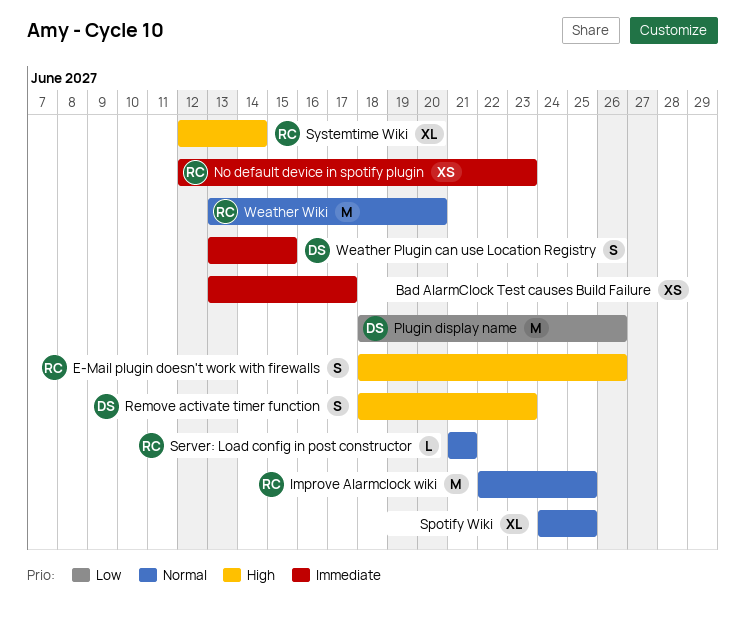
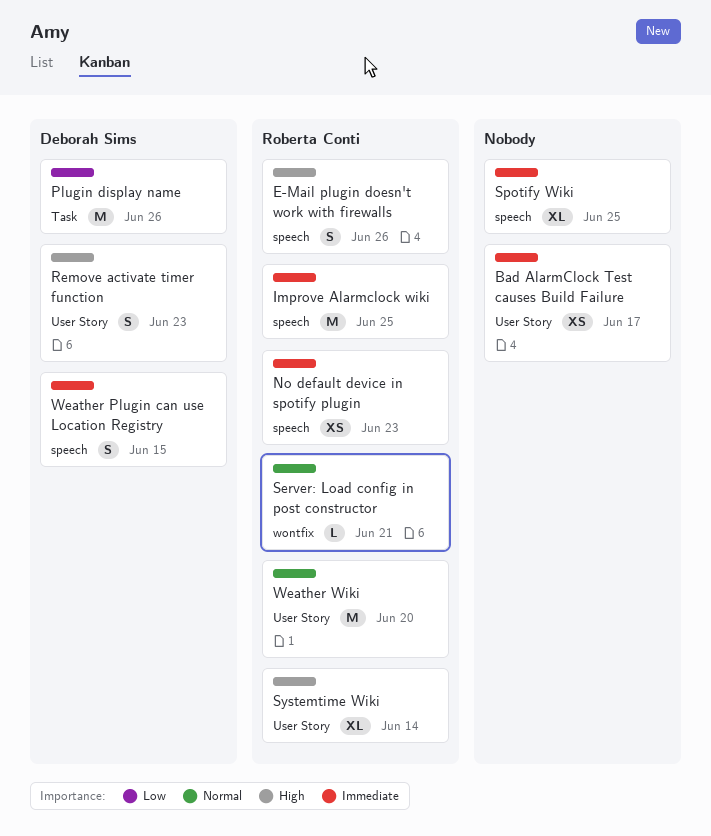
Improve Alarmclock wiki, priority: Normal -> Immediate
Spotify Wiki, priority: Normal -> Immediate

